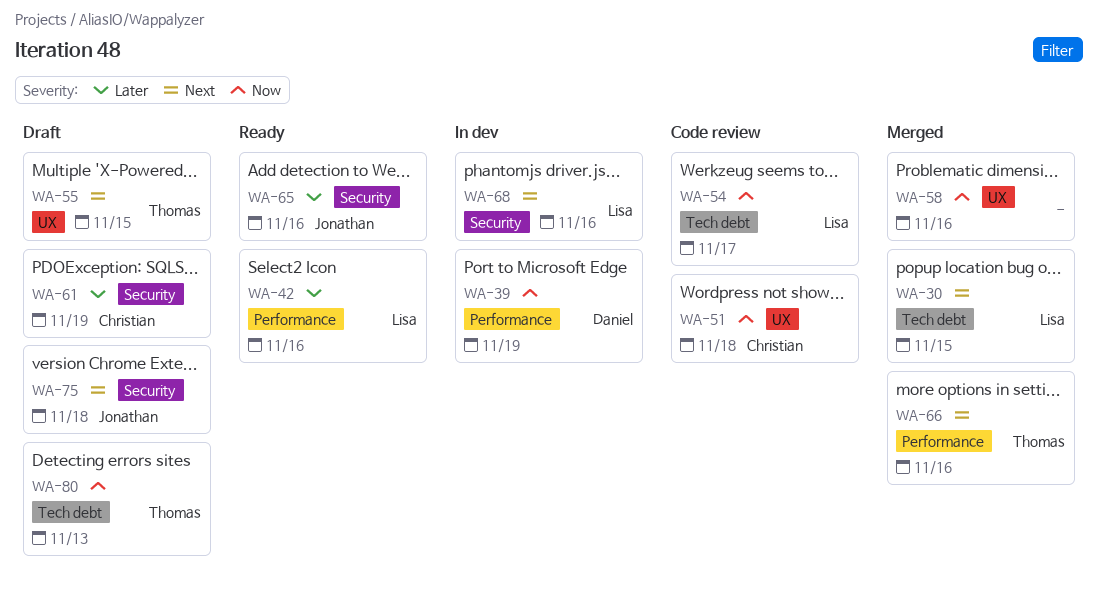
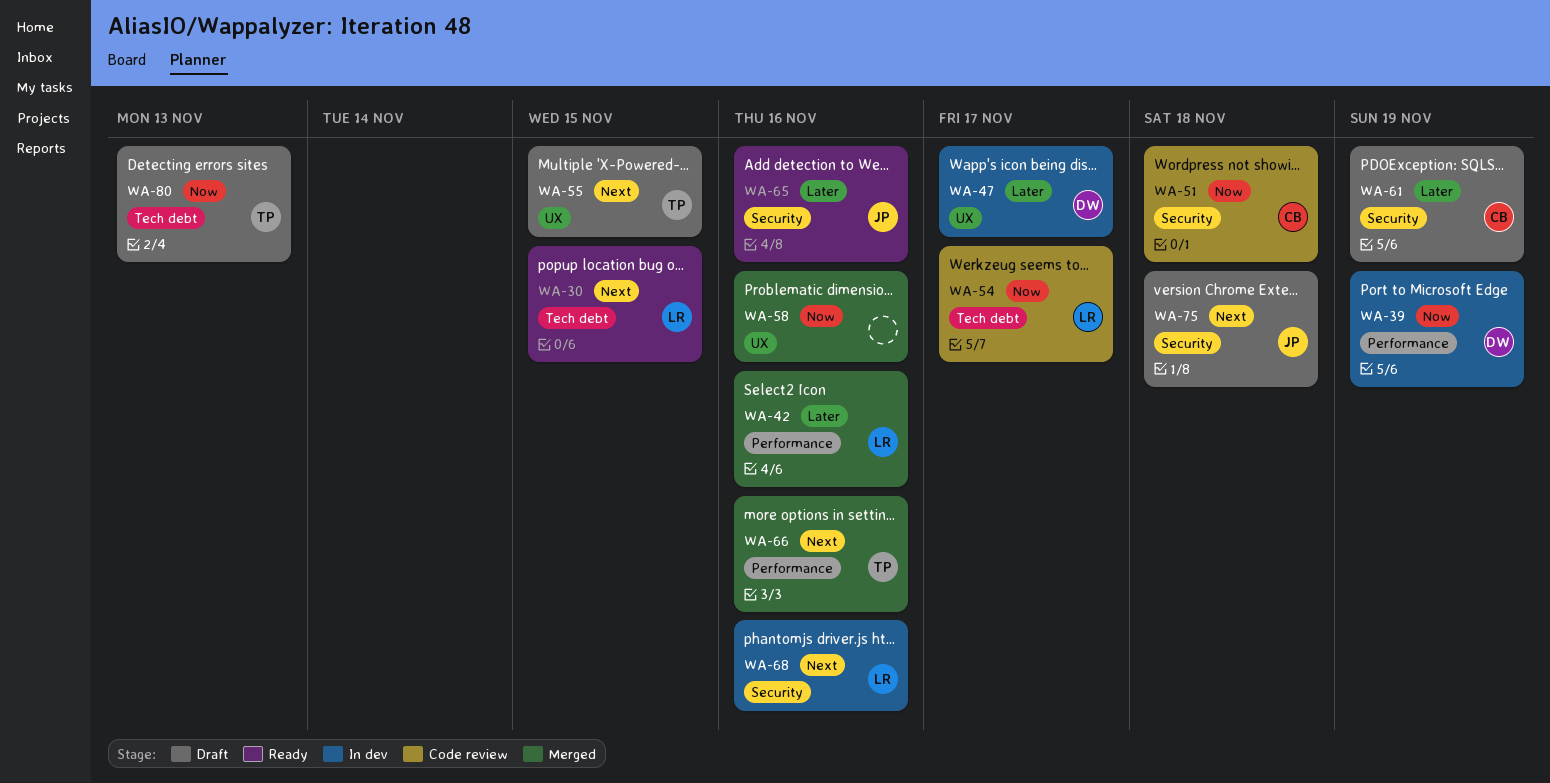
WA-30, status: Merged -> Ready
WA-42, status: Ready -> Merged
WA-47: none -> present
WA-51, label: UX -> Security

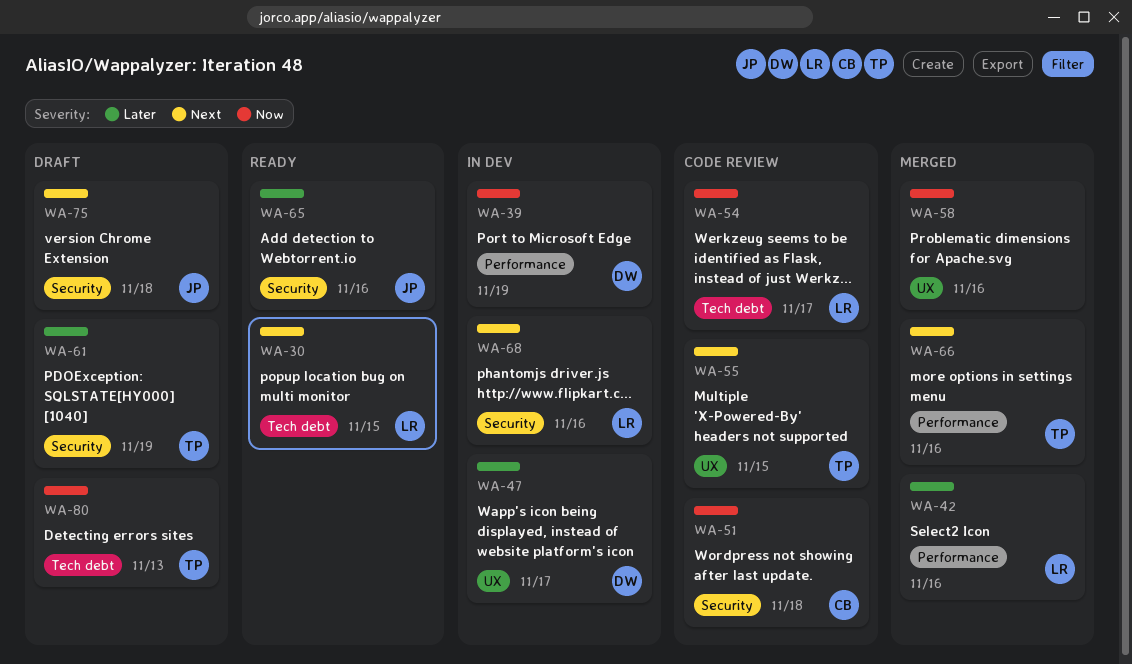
WA-55, status: Draft -> Code review
WA-61, owner: CB -> TP

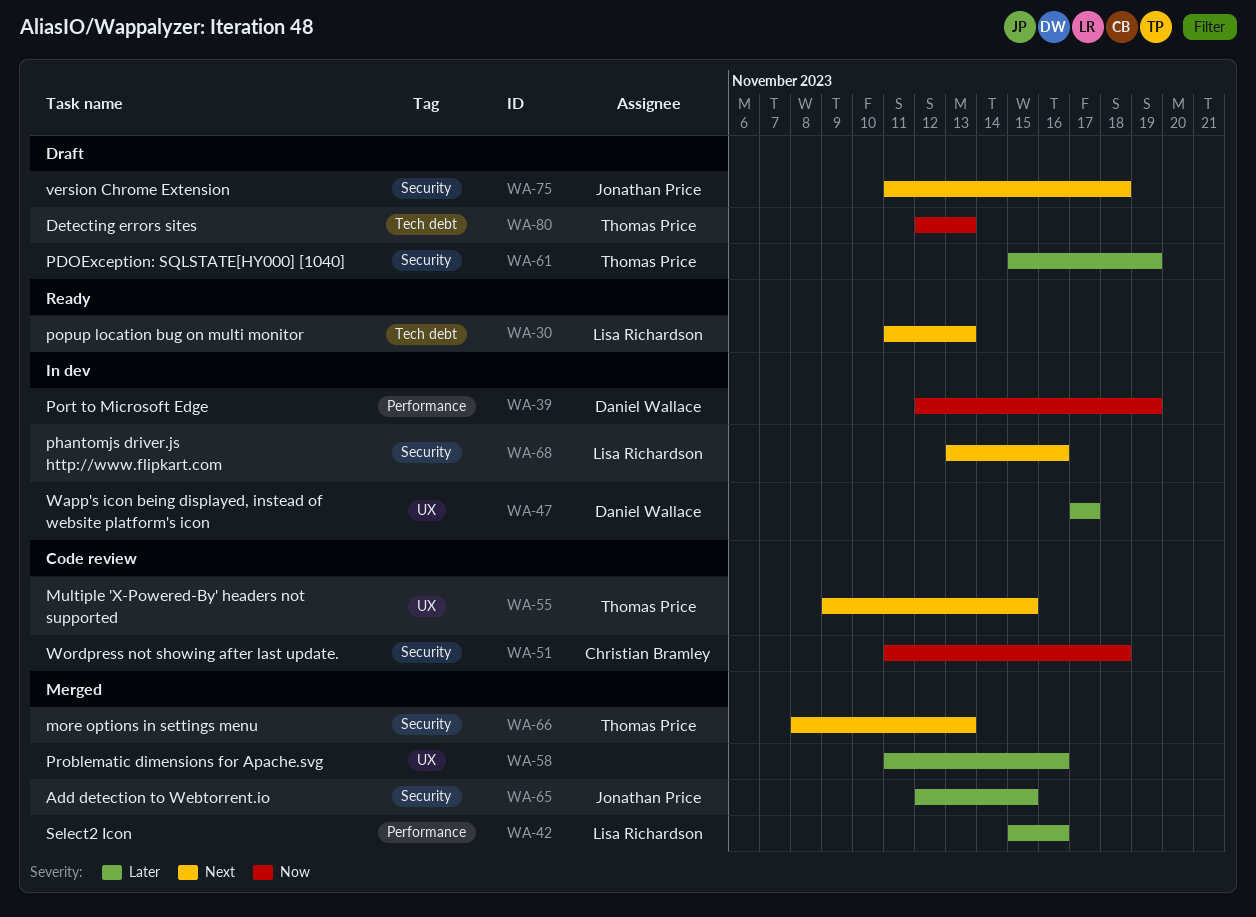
WA-30, due: Nov 15 -> Nov 13
WA-54: present -> none
WA-58, priority: Now -> Later
WA-65, status: Ready -> Merged
WA-65, due: Nov 16 -> Nov 15
WA-66, label: Performance -> Security
WA-66, due: Nov 16 -> Nov 13

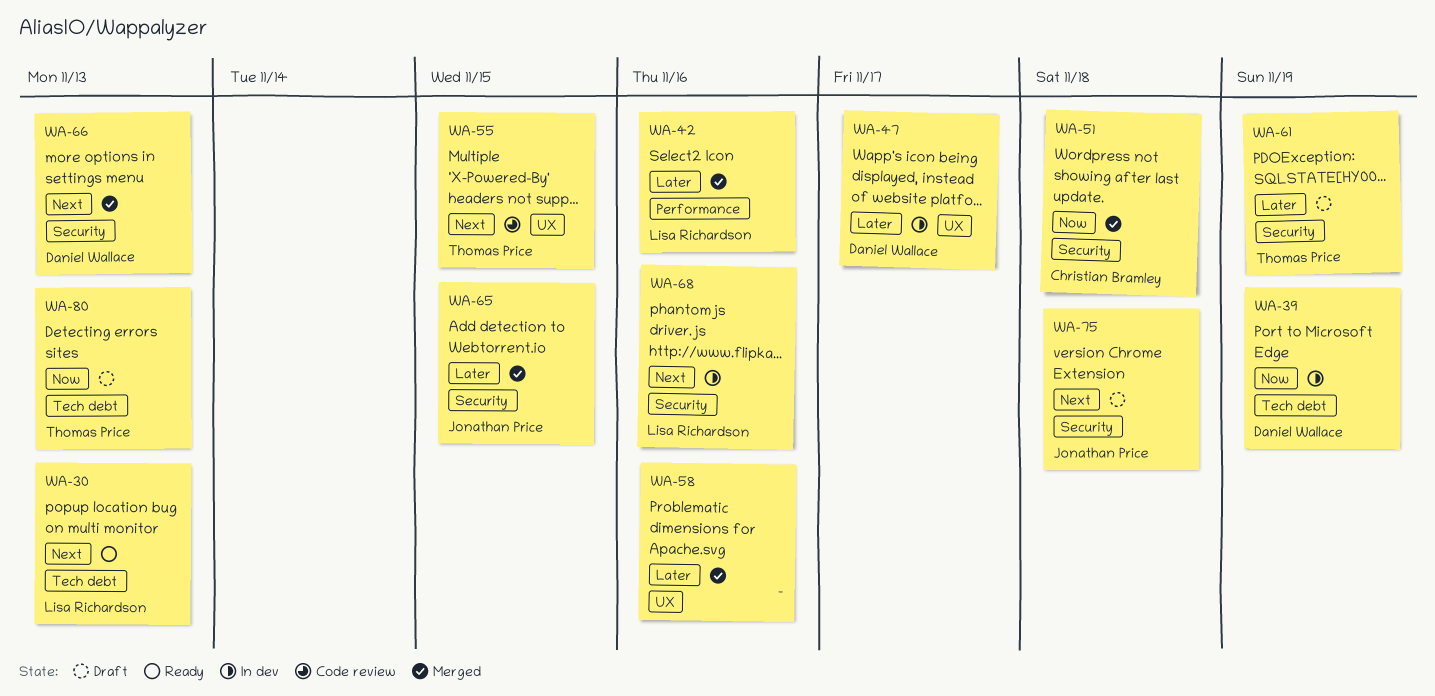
WA-39, label: Performance -> Tech debt
WA-51, status: Code review -> Merged
WA-66, owner: Thomas Price -> Daniel Wallace

